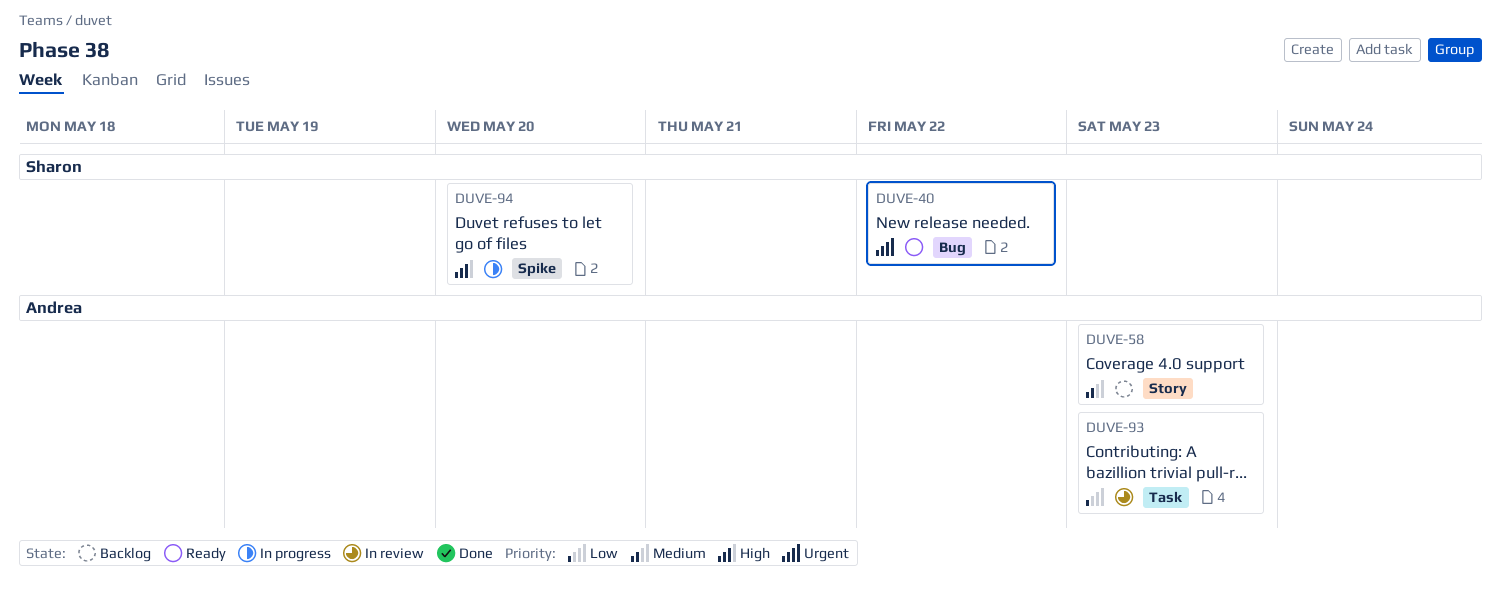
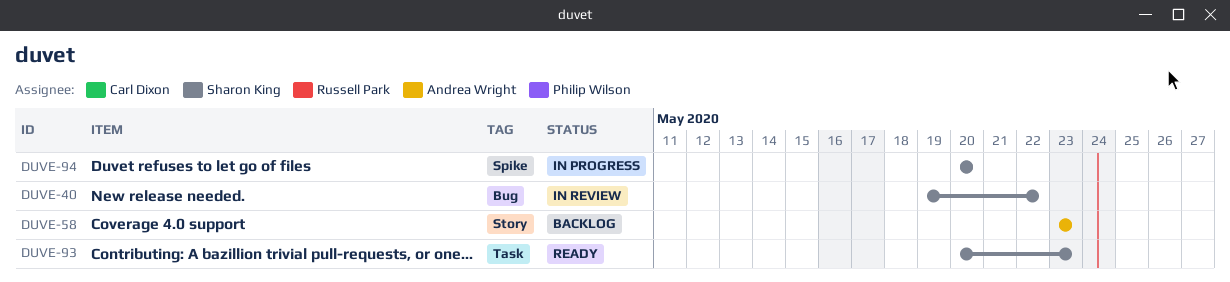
DUVE-40, status: Ready -> In review
DUVE-93, status: In review -> Ready
DUVE-93, owner: Andrea Wright -> Sharon King

